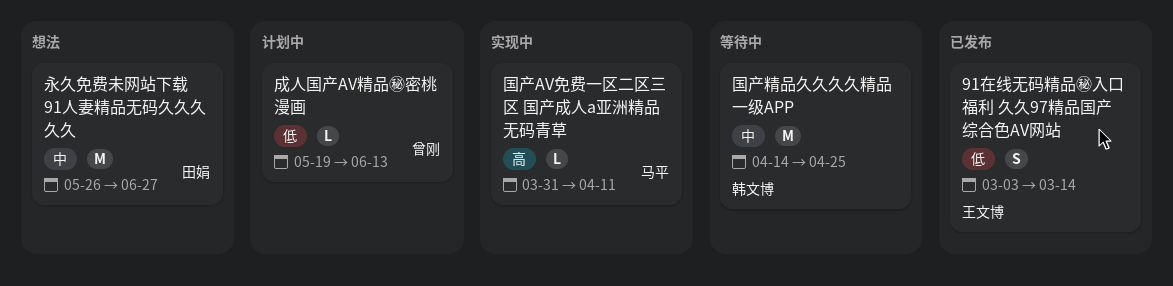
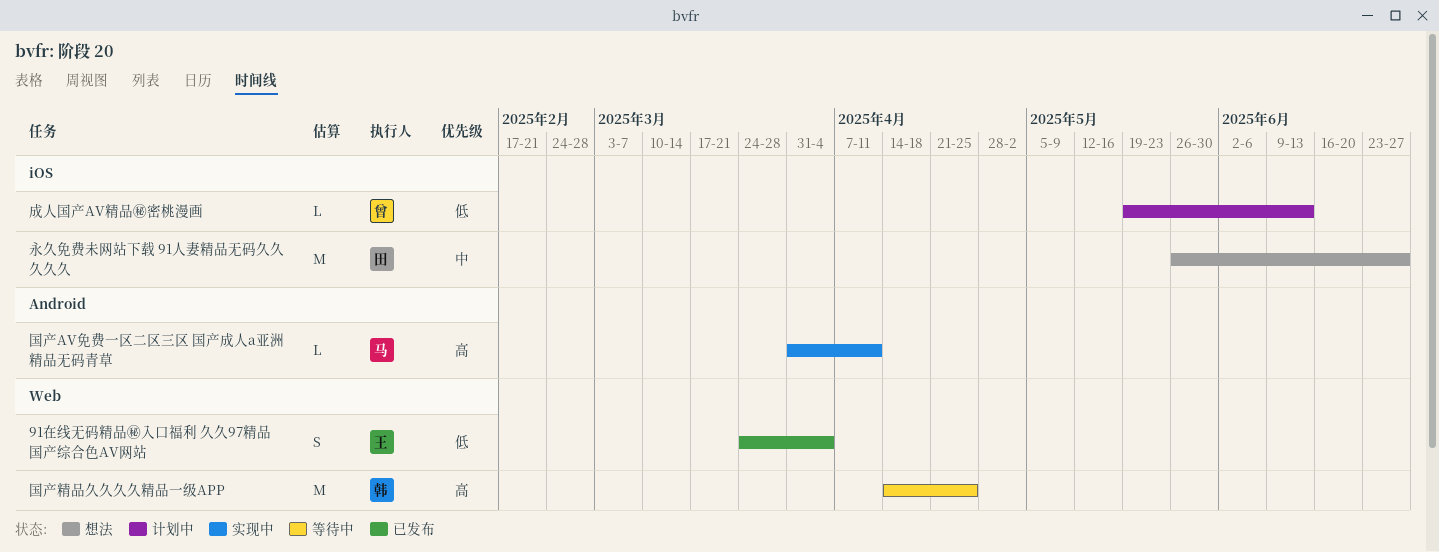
91在线无码精品㊙入口福利 久久97精品国产综合色AV网站, start: Mar 3 -> Mar 24
91在线无码精品㊙入口福利 久久97精品国产综合色AV网站, due: Mar 14 -> Apr 4
国产精品久久久久精品一级APP, priority: 中 -> 高

